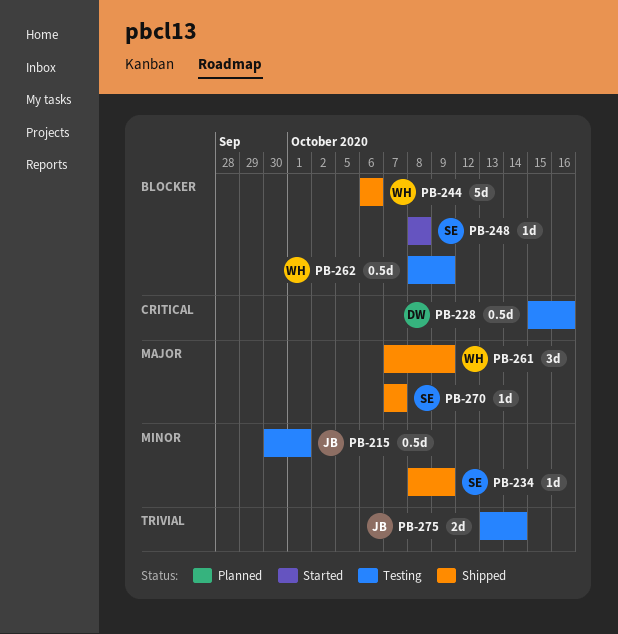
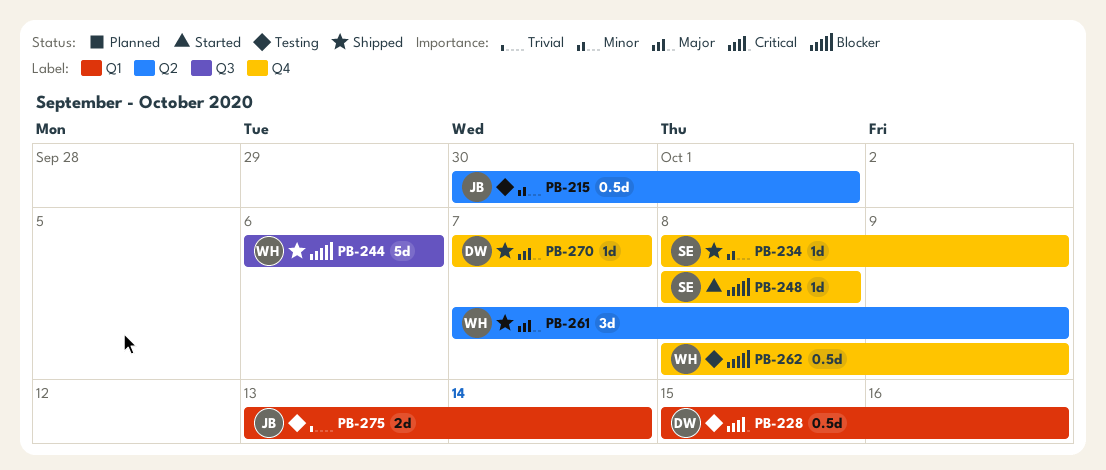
PB-270, owner: SE -> DW

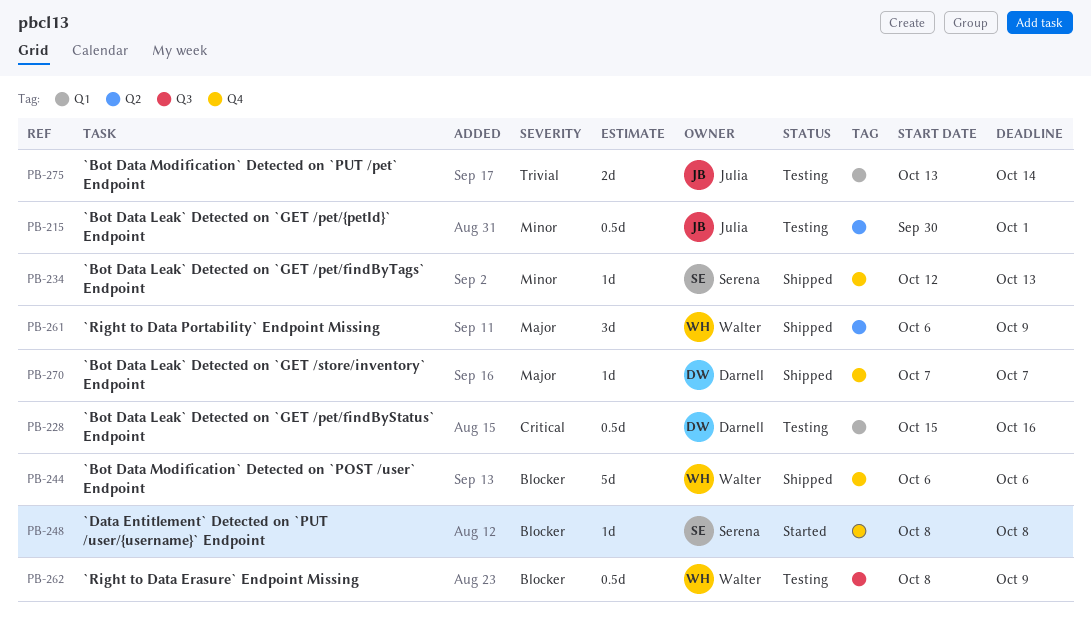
PB-234, start: Oct 8 -> Oct 12
PB-234, due: Oct 9 -> Oct 13
PB-244, label: Q3 -> Q4
PB-261, start: Oct 7 -> Oct 6
PB-262, label: Q4 -> Q3

